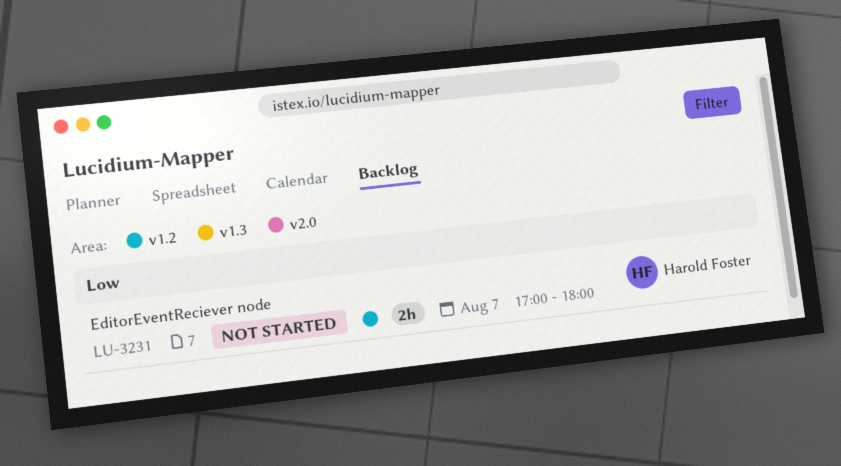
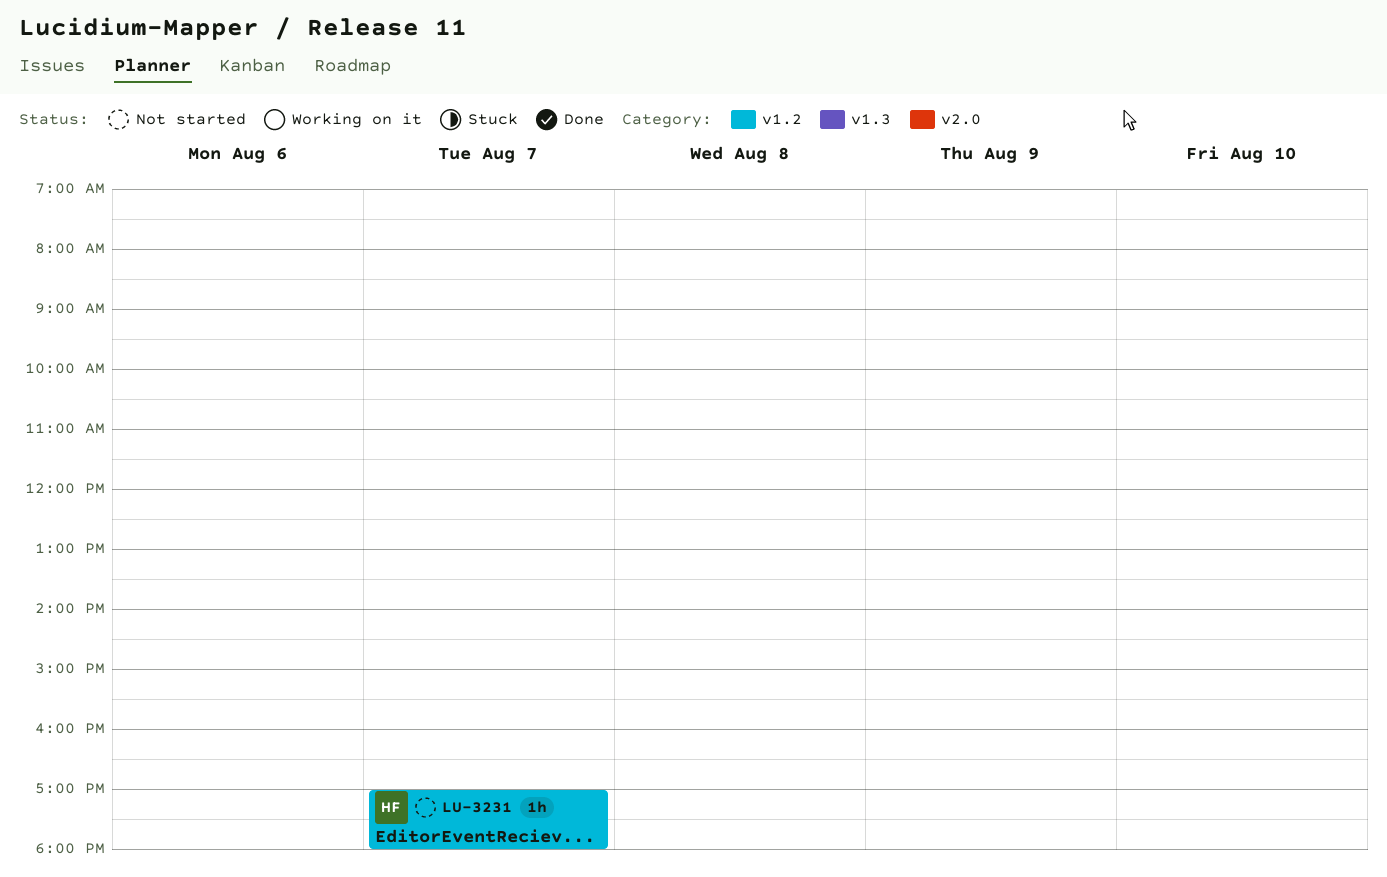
LU-3231, estimate: 2h -> 1h

